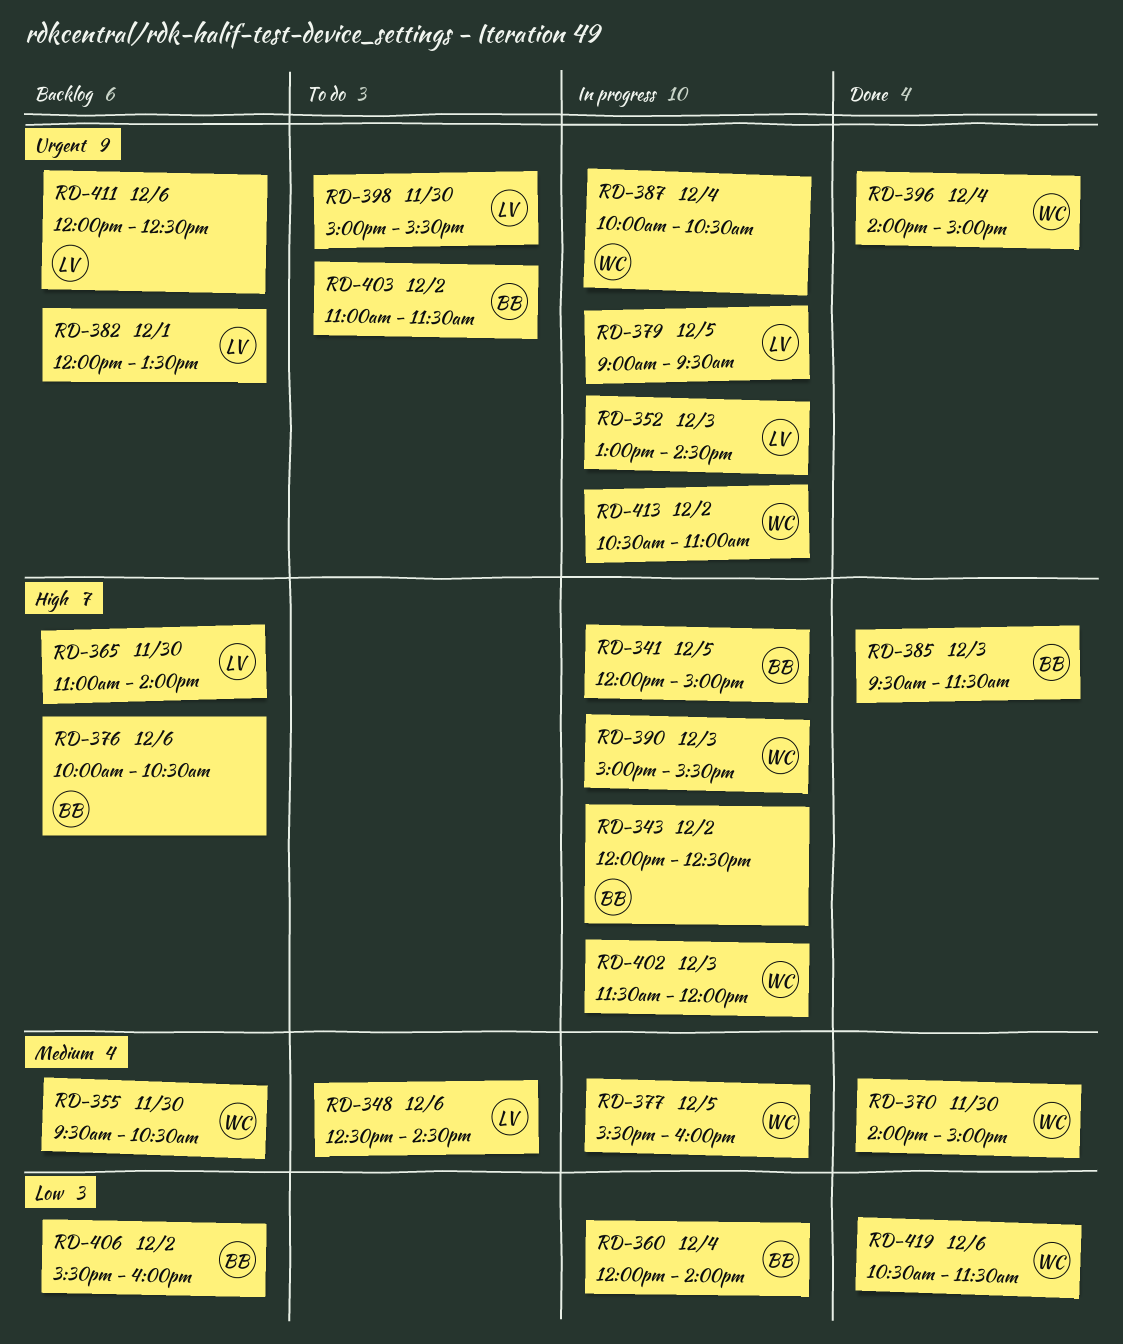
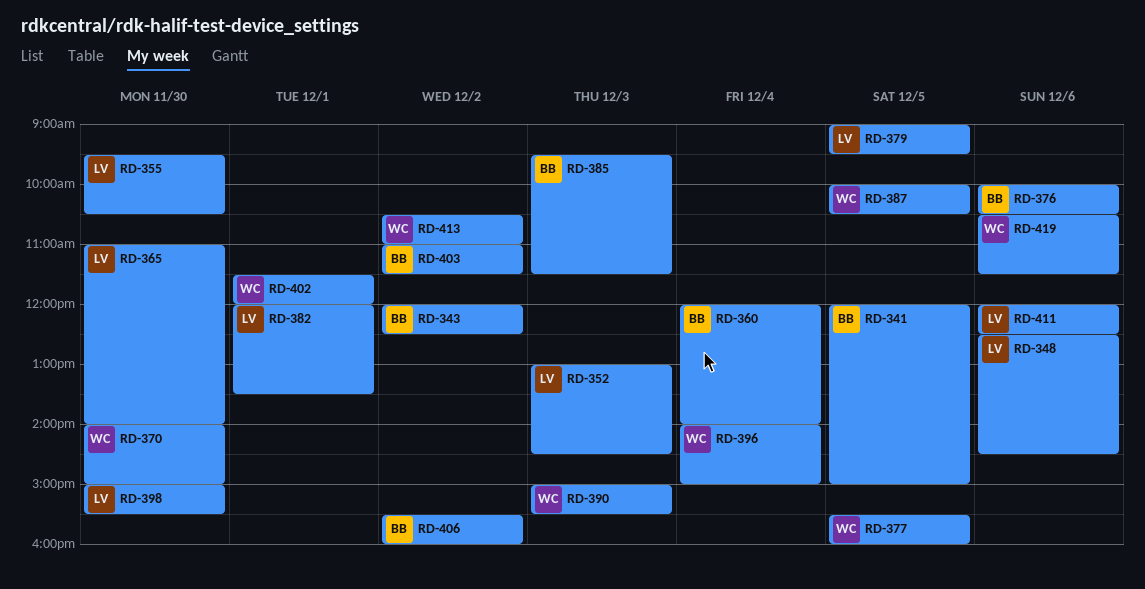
RD-355, owner: WC -> LV
RD-387, day: Dec 4 -> Dec 5
RD-402, day: Dec 3 -> Dec 1

